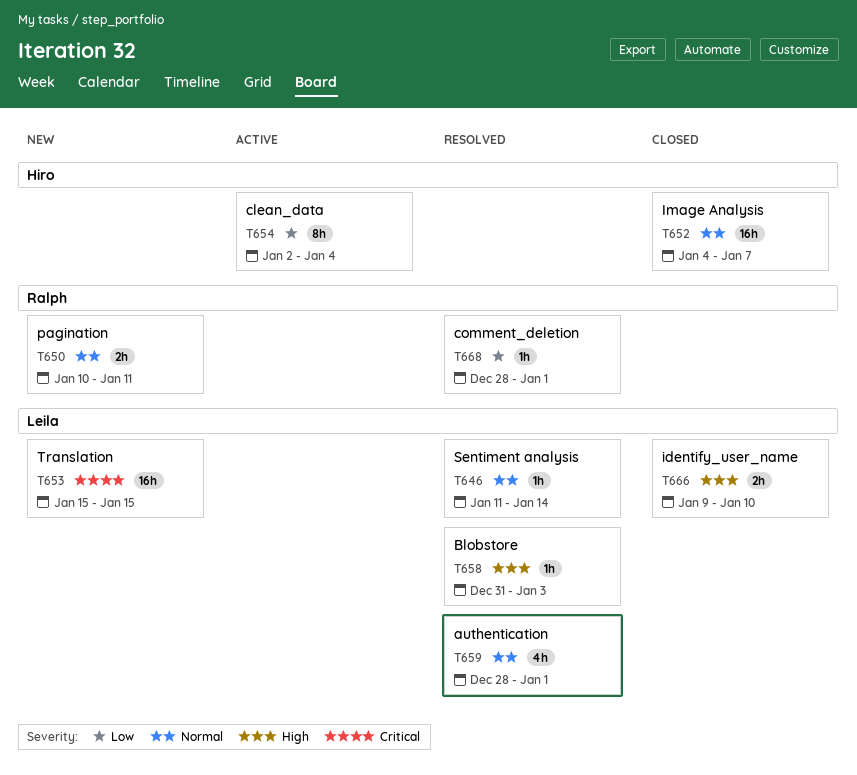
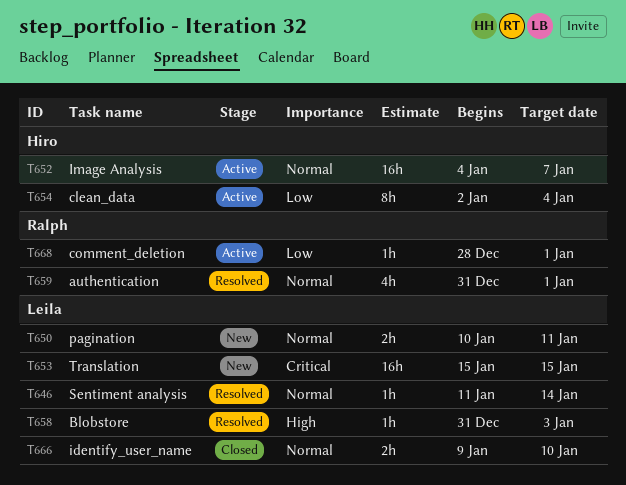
T650, owner: Ralph -> Leila
T652, status: Closed -> Active
T659, owner: Leila -> Ralph
T659, start: Dec 28 -> Dec 31
T666, priority: High -> Normal
T668, status: Resolved -> Active

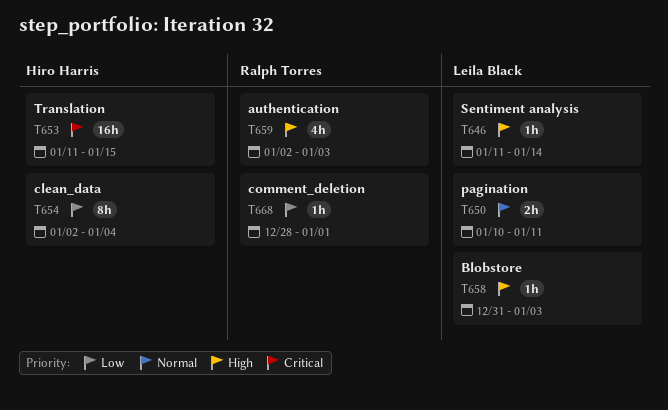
T646, priority: Normal -> High
T652: present -> none
T653, owner: Leila Black -> Hiro Harris
T653, start: Jan 15 -> Jan 11
T659, priority: Normal -> High
T659, start: Dec 31 -> Jan 2
T659, due: Jan 1 -> Jan 3
T666: present -> none

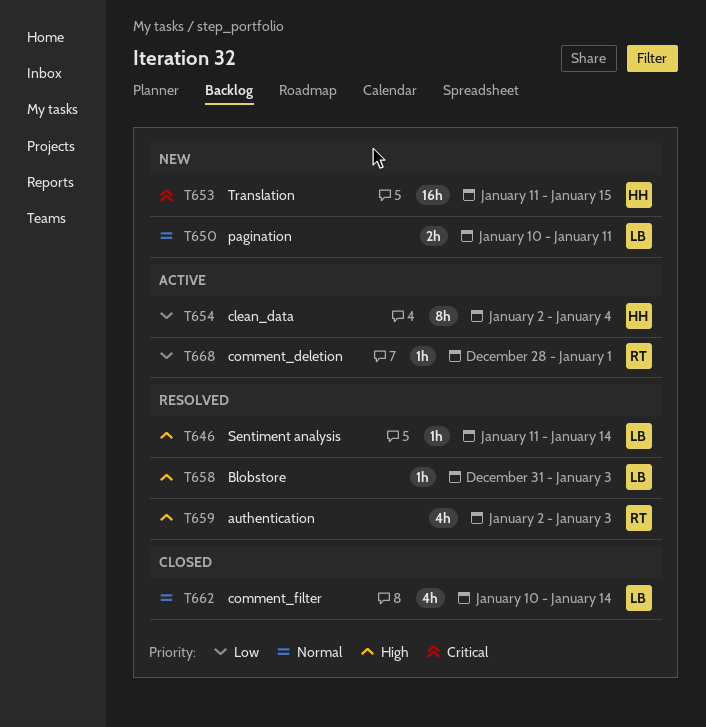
T662: none -> present

